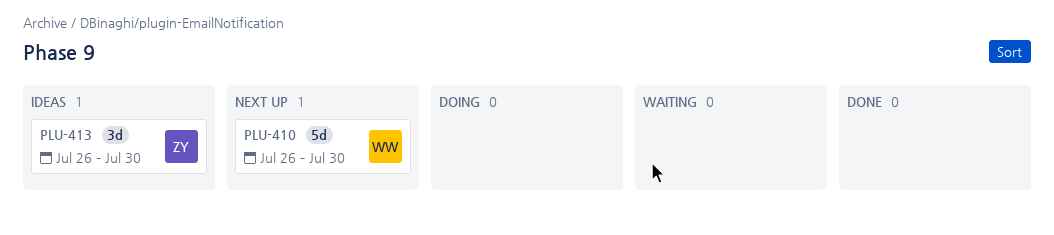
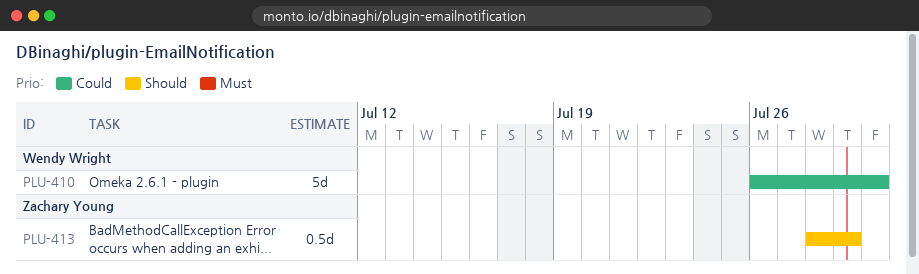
PLU-413, estimate: 3d -> 0.5d
PLU-413, start: Jul 26 -> Jul 28
PLU-413, due: Jul 30 -> Jul 29

